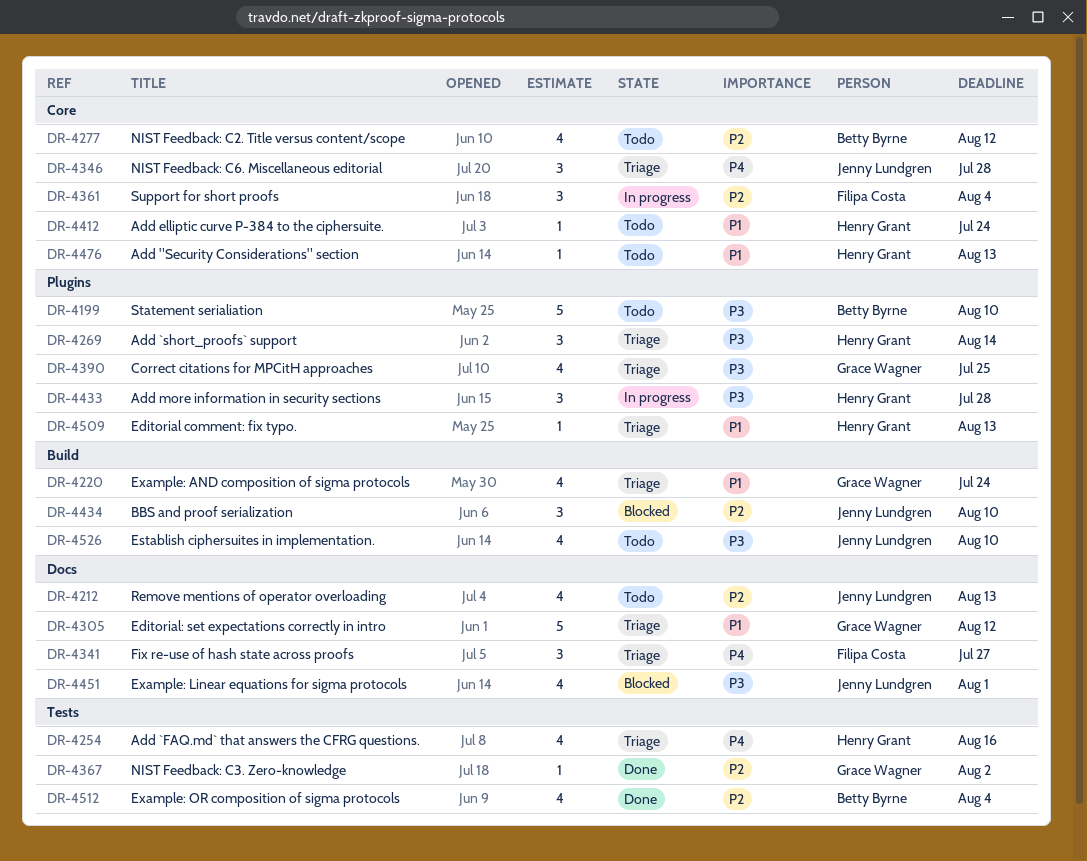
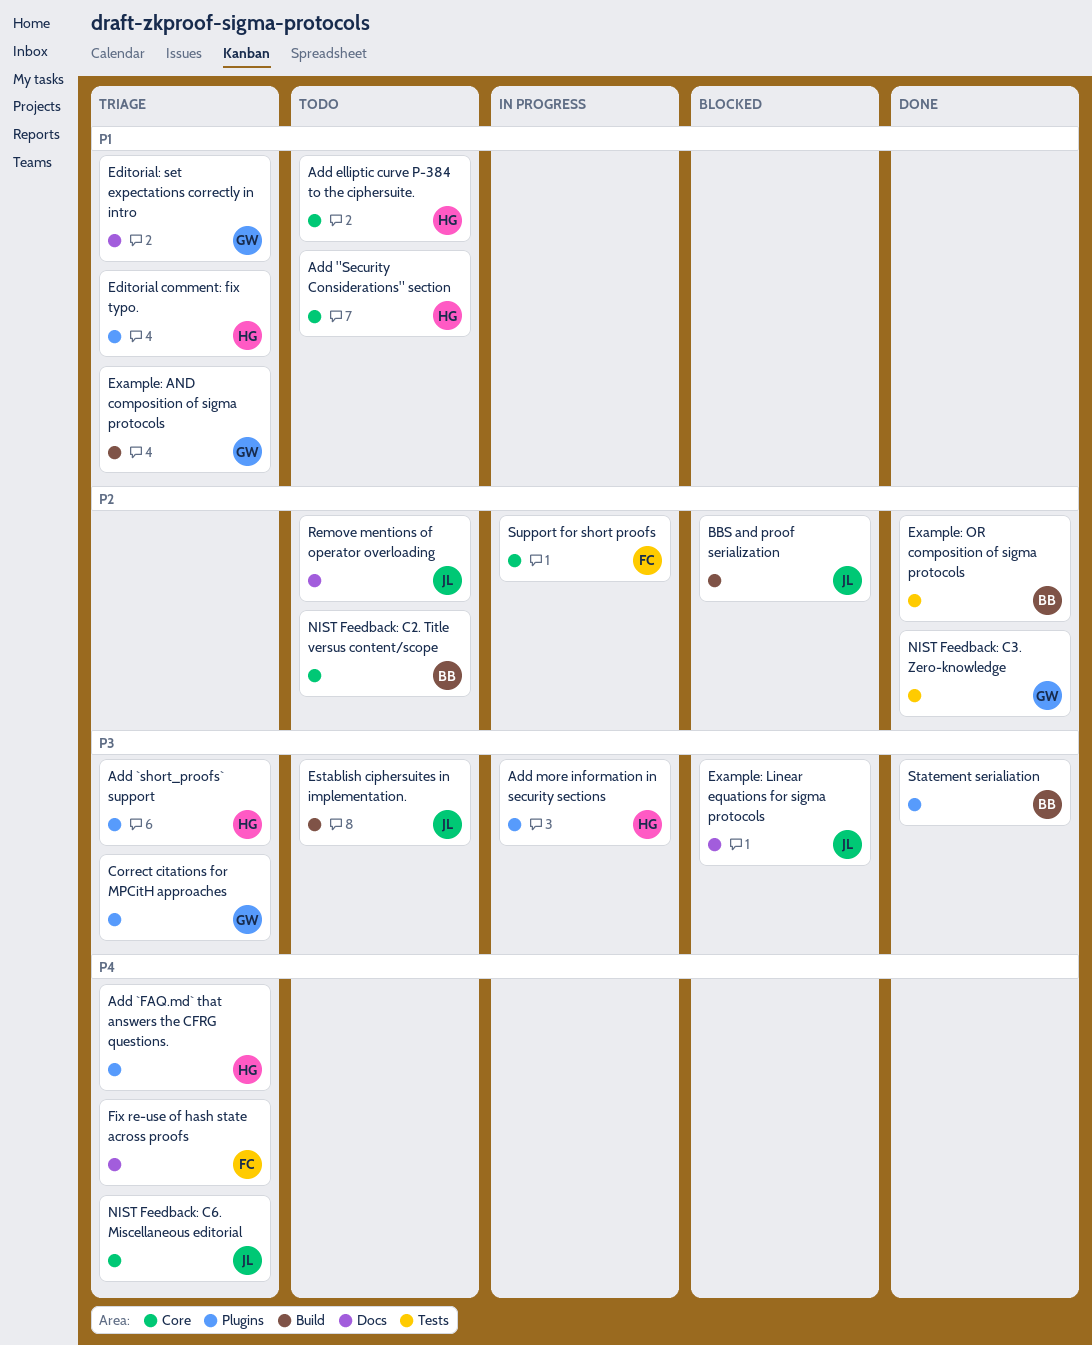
Add `FAQ.md` that answers the CFRG questions., label: Tests -> Plugins
Statement serialiation, status: Todo -> Done

